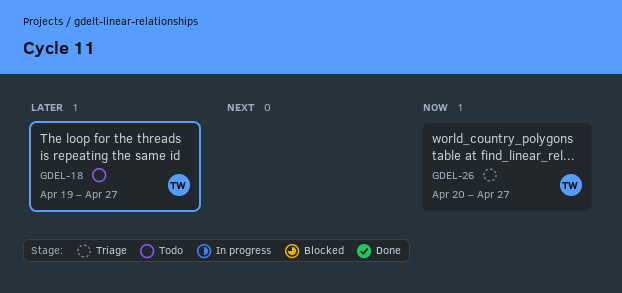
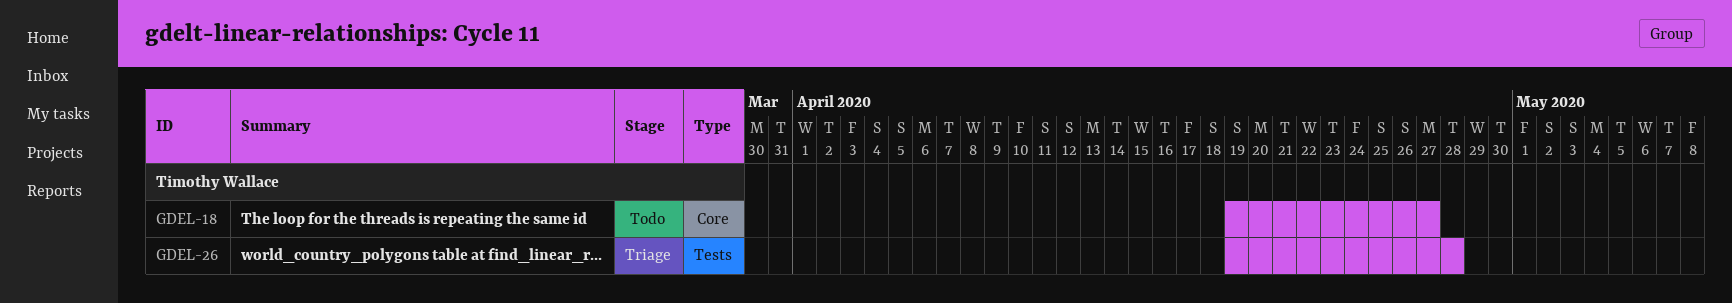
GDEL-26, start: Apr 20 -> Apr 19
GDEL-26, due: Apr 27 -> Apr 28

